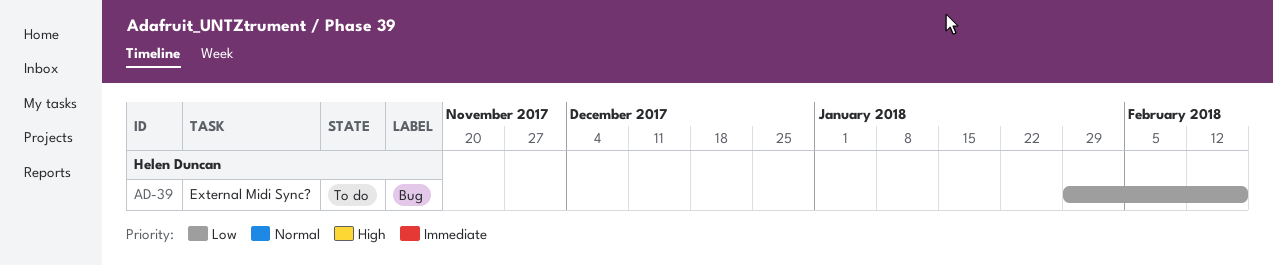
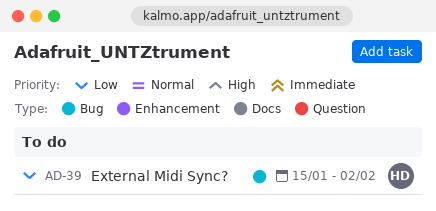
AD-39, start: Jan 29 -> Jan 15
AD-39, due: Feb 16 -> Feb 2

